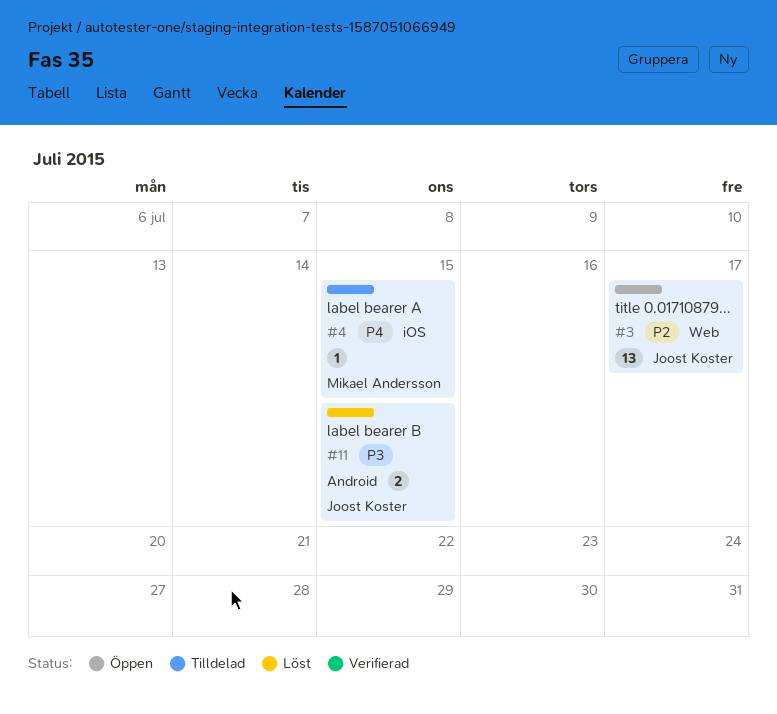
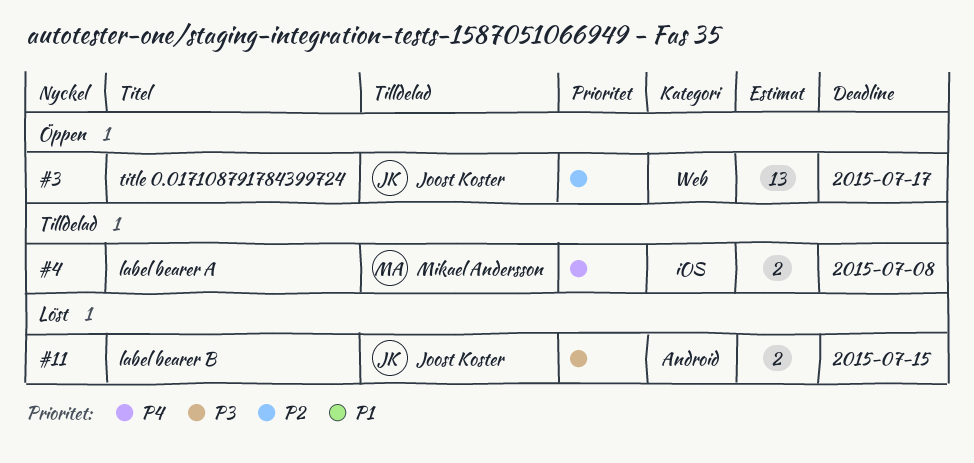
#4, estimate: 1 -> 2
#4, due: Jul 15 -> Jul 8

